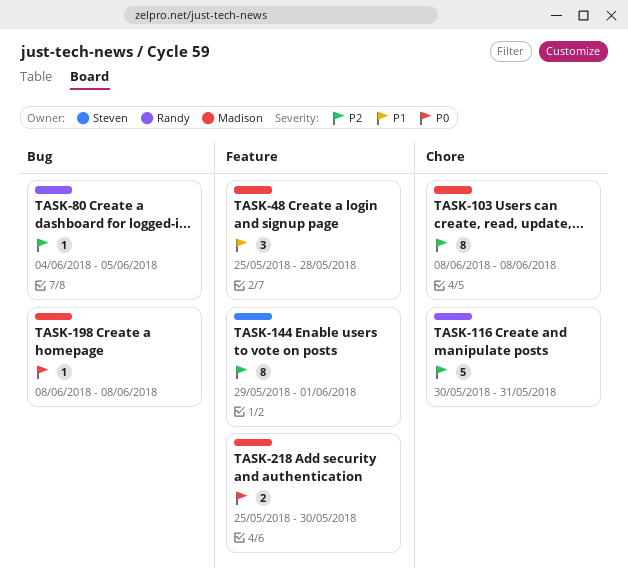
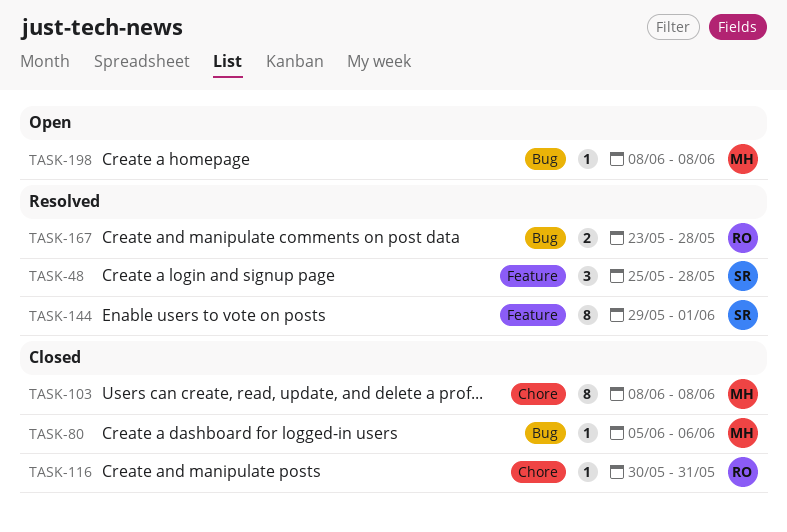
TASK-48, owner: Madison -> Steven
TASK-80, owner: Randy -> Madison
TASK-80, start: Jun 4 -> Jun 5
TASK-80, due: Jun 5 -> Jun 6
TASK-116, estimate: 5 -> 1
TASK-167: none -> present
TASK-218: present -> none

